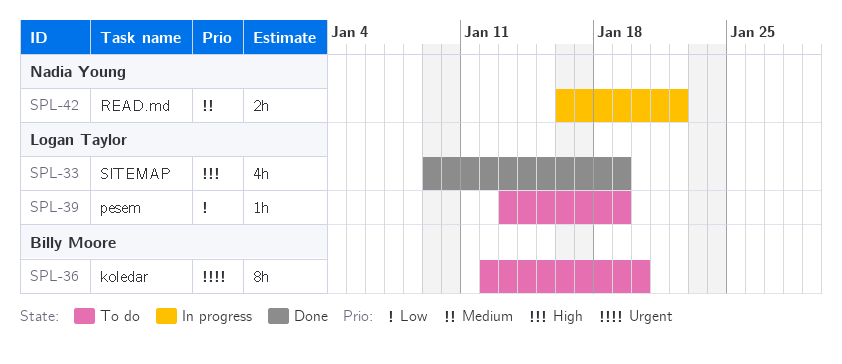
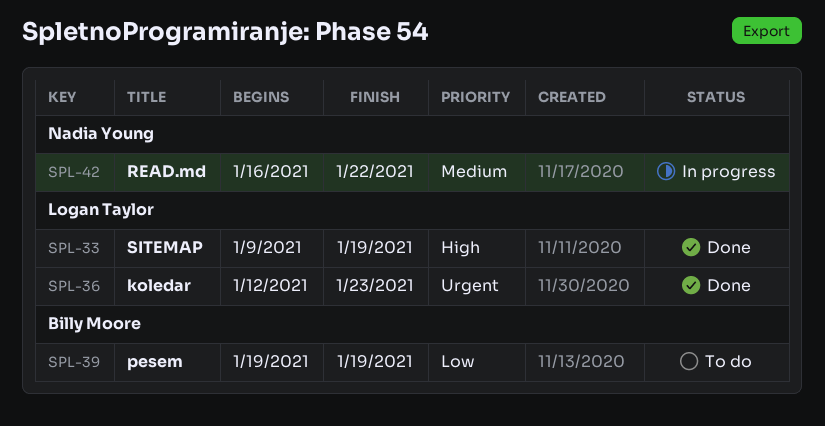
SPL-36, status: To do -> Done
SPL-36, owner: Billy Moore -> Logan Taylor
SPL-36, due: Jan 20 -> Jan 23
SPL-39, owner: Logan Taylor -> Billy Moore
SPL-39, start: Jan 13 -> Jan 19

